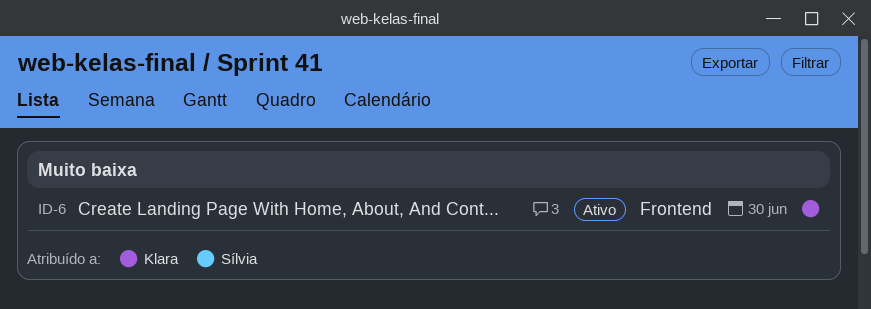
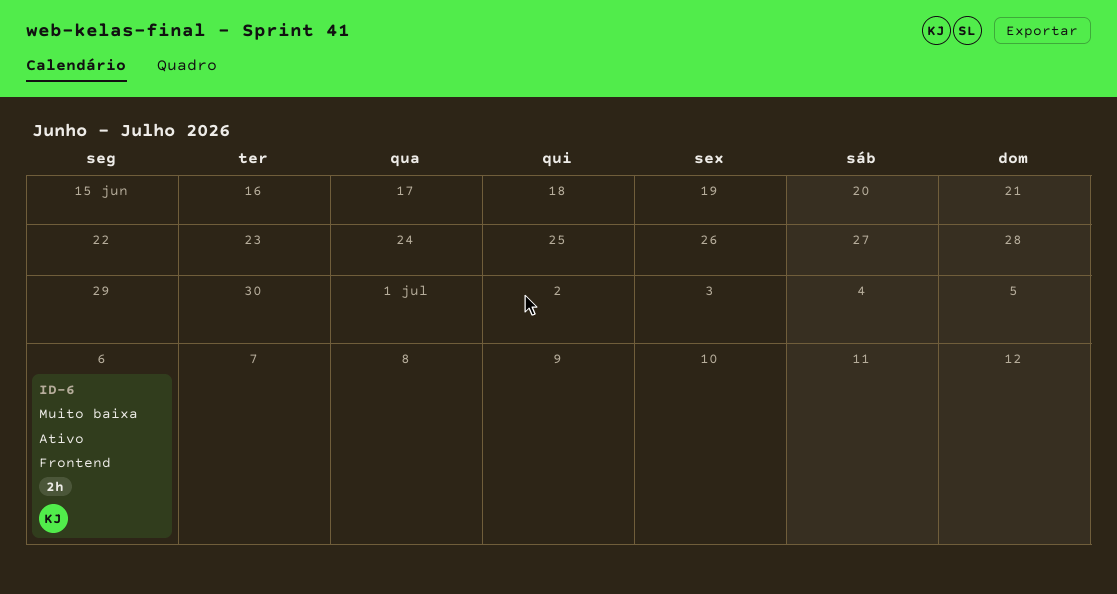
ID-6, due: Jun 30 -> Jul 6

